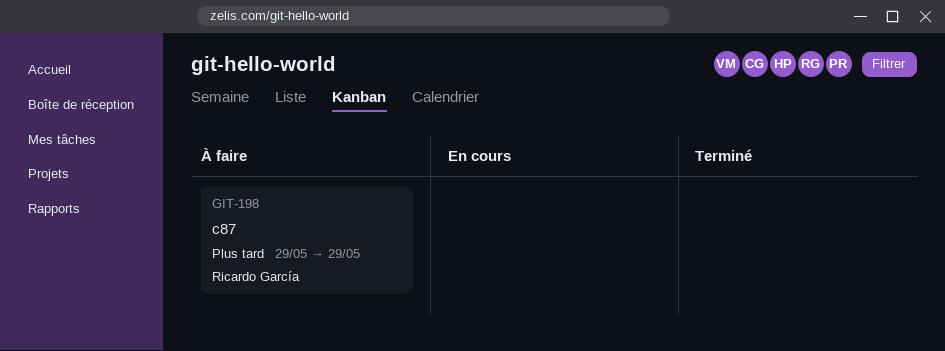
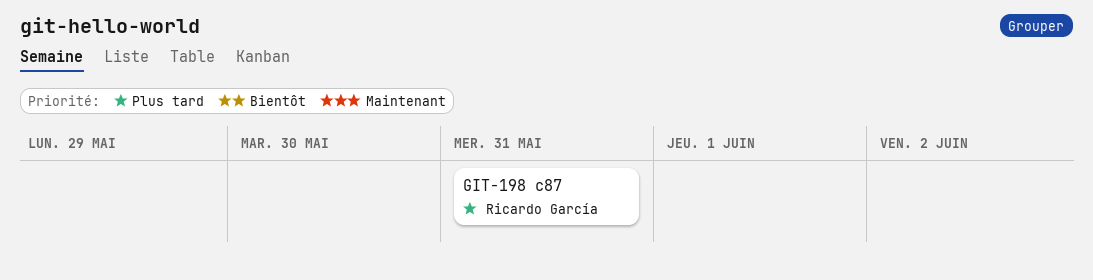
GIT-198, due: May 29 -> May 31

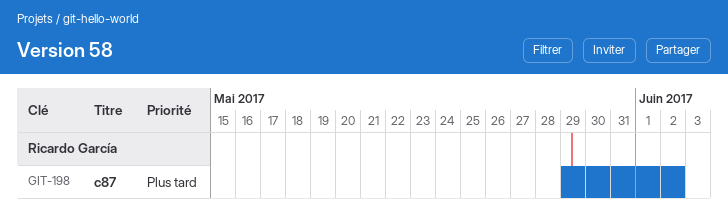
GIT-198, due: May 31 -> Jun 2

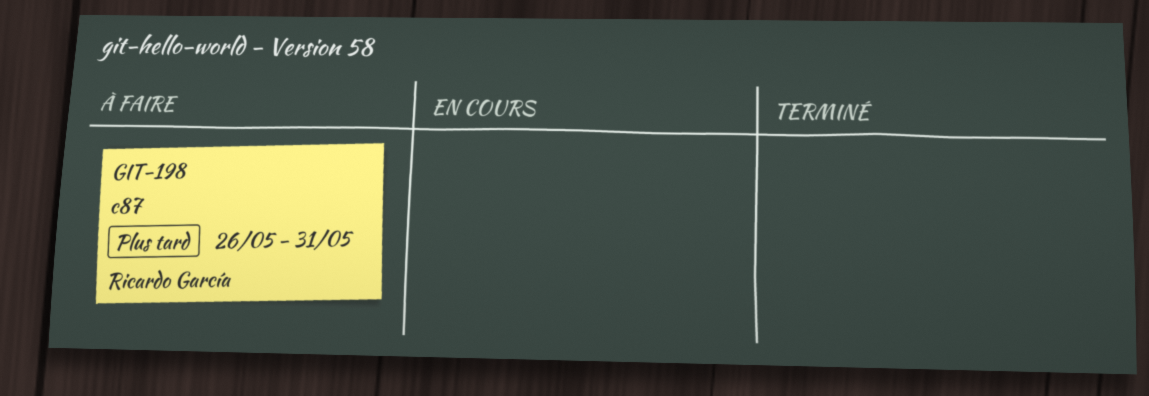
GIT-198, start: May 29 -> May 26
GIT-198, due: Jun 2 -> May 31

